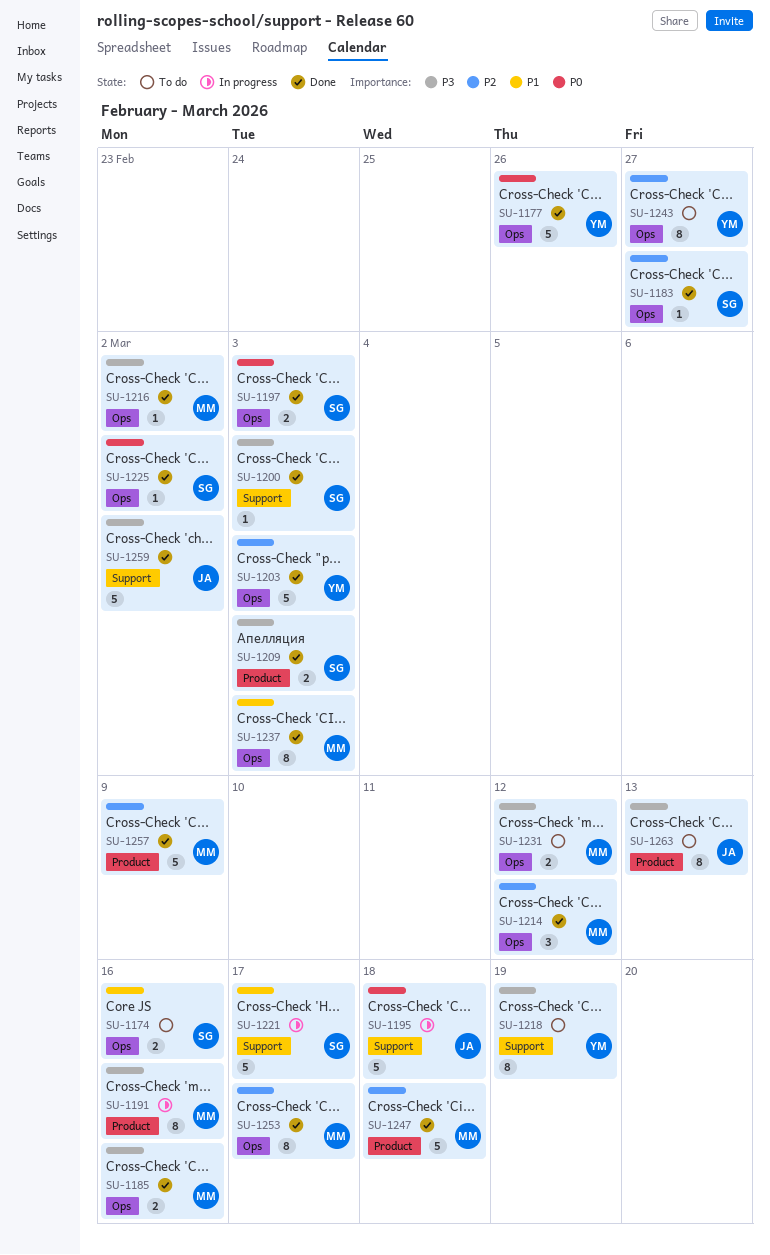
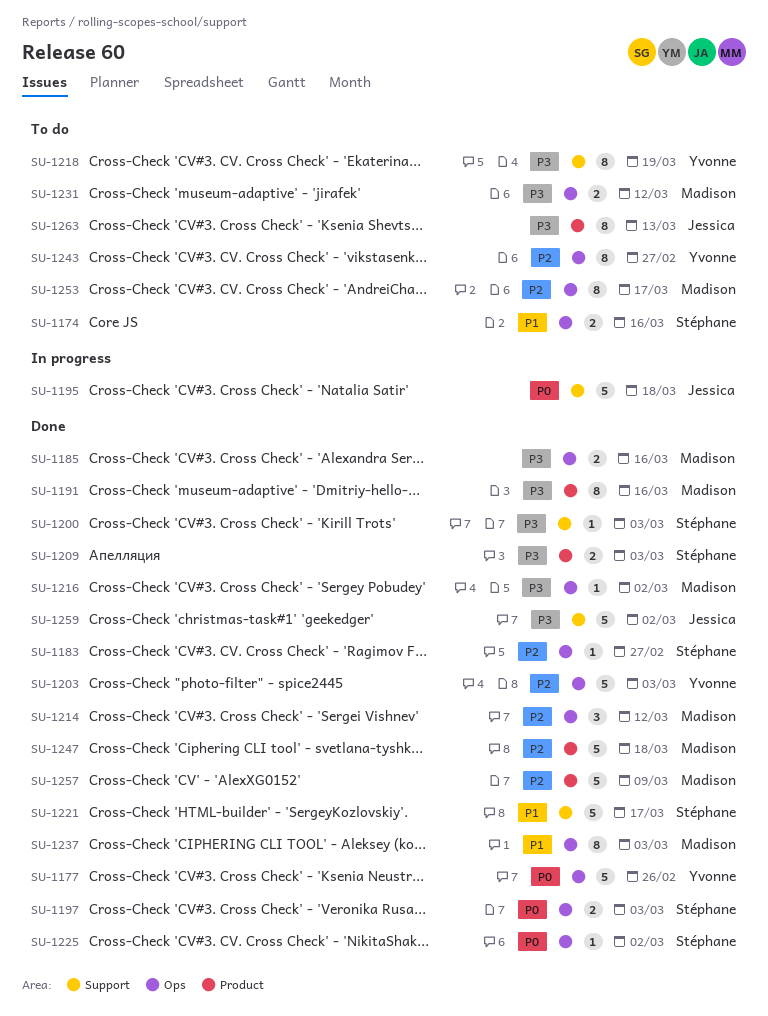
SU-1191, status: In progress -> Done
SU-1221, status: In progress -> Done
SU-1253, status: Done -> To do

